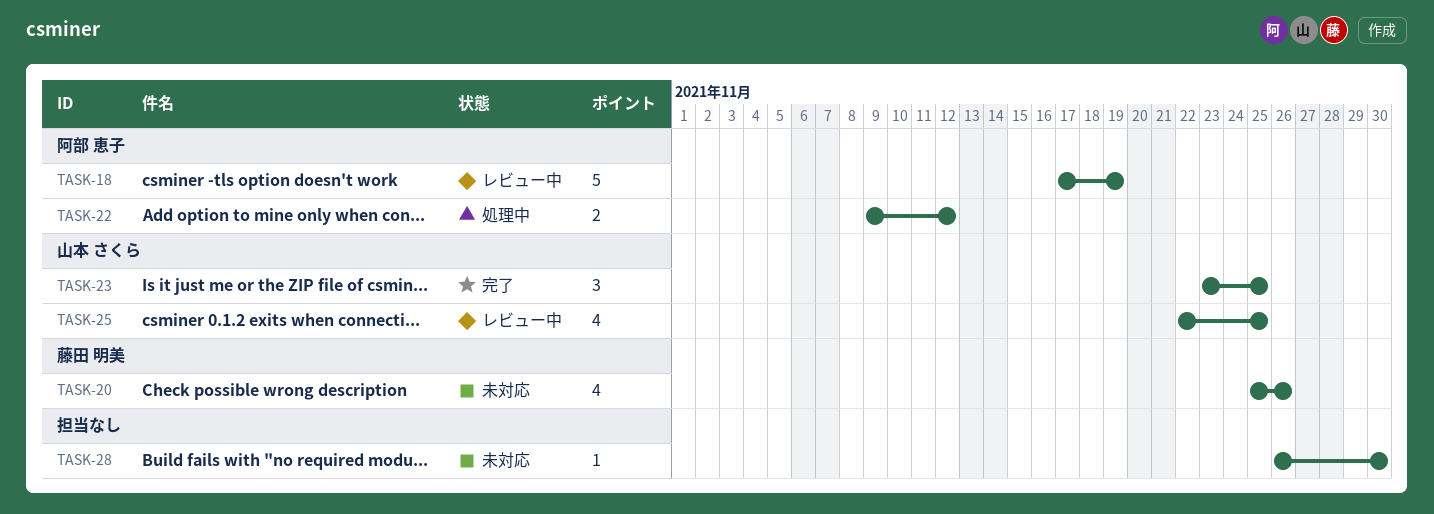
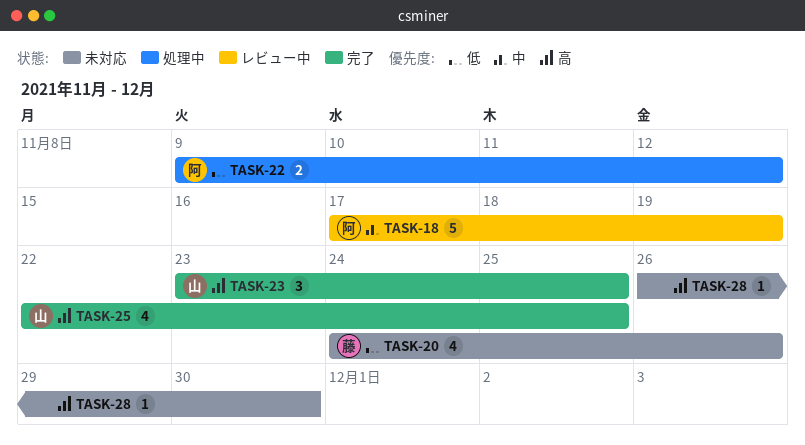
TASK-20, start: Nov 25 -> Nov 24
TASK-25, status: レビュー中 -> 完了

